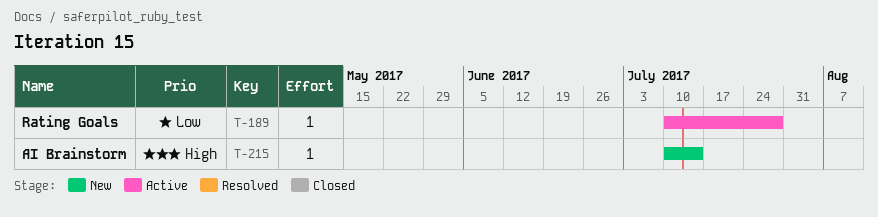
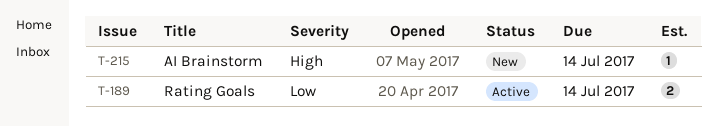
T-189, estimate: 1 -> 2
T-189, due: Jul 28 -> Jul 14

